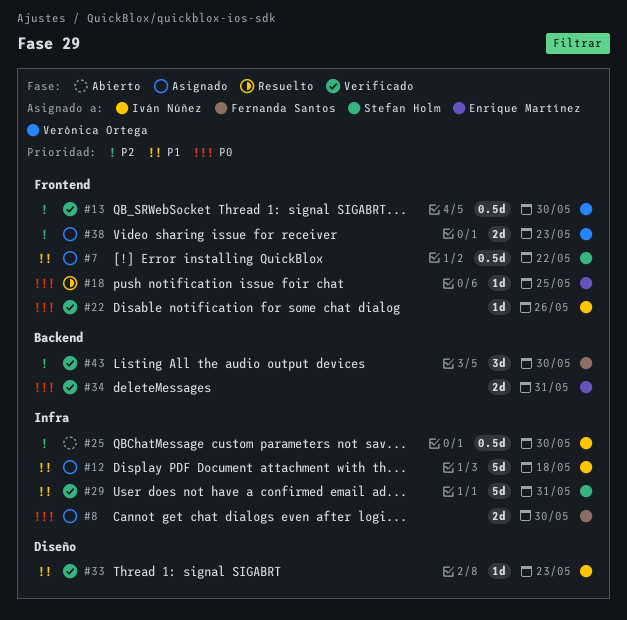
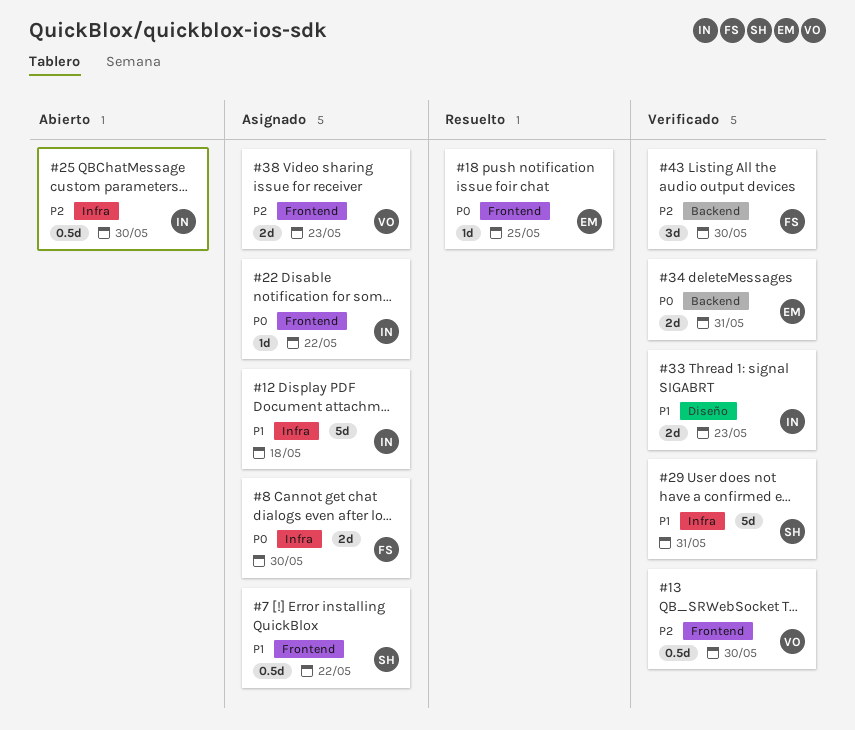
#22, status: Verificado -> Asignado
#22, due: May 26 -> May 22
#33, estimate: 1d -> 2d

